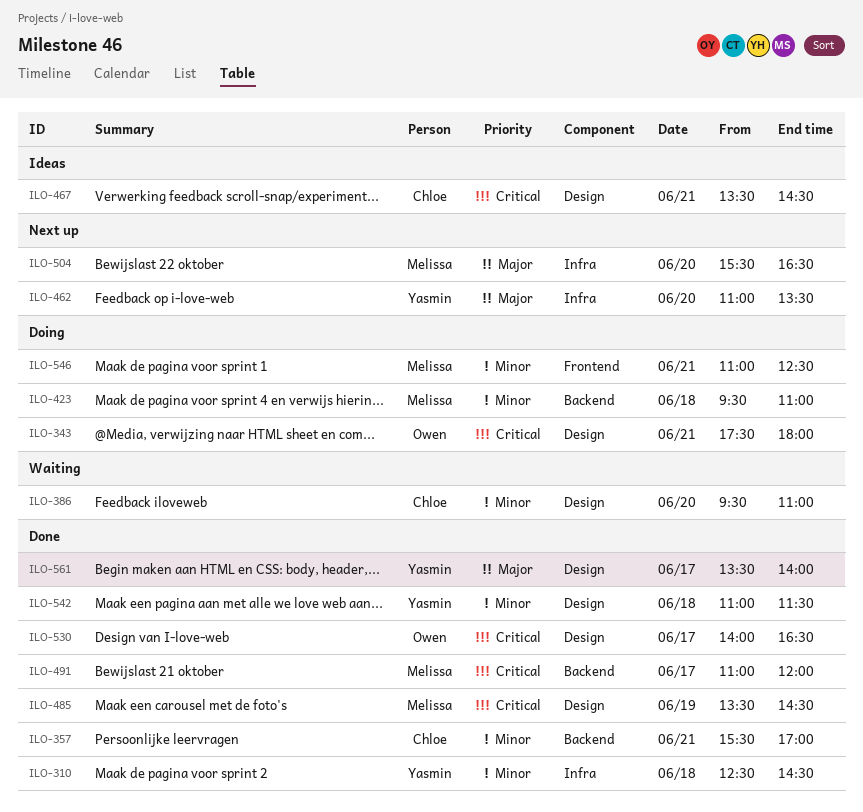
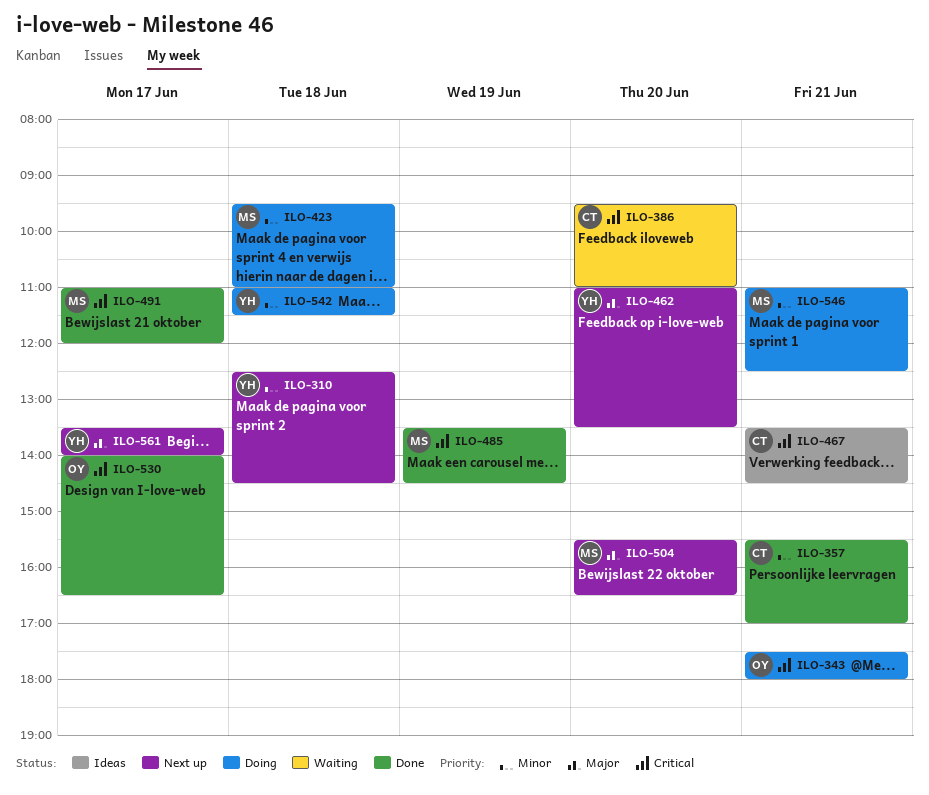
ILO-310, status: Done -> Next up
ILO-386, priority: Minor -> Critical
ILO-542, status: Done -> Doing
ILO-561, status: Done -> Next up

